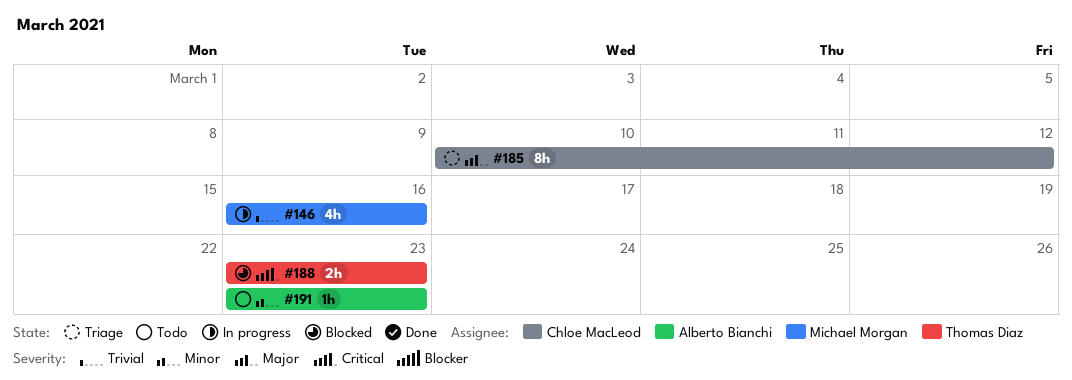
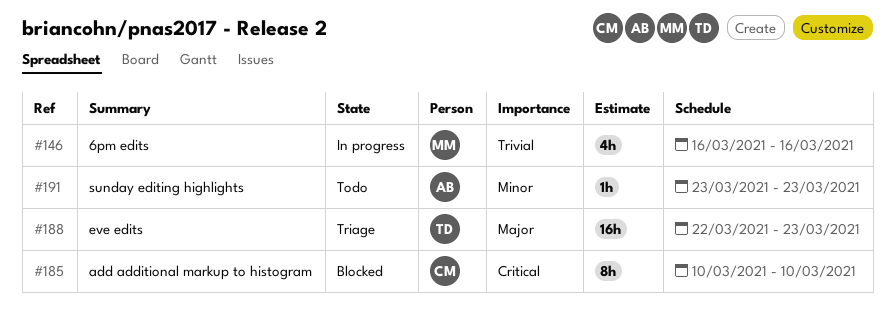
#185, status: Triage -> Blocked
#185, priority: Major -> Critical
#185, due: Mar 12 -> Mar 10
#188, status: Blocked -> Triage
#188, priority: Critical -> Major
#188, estimate: 2h -> 16h
#188, start: Mar 23 -> Mar 22

